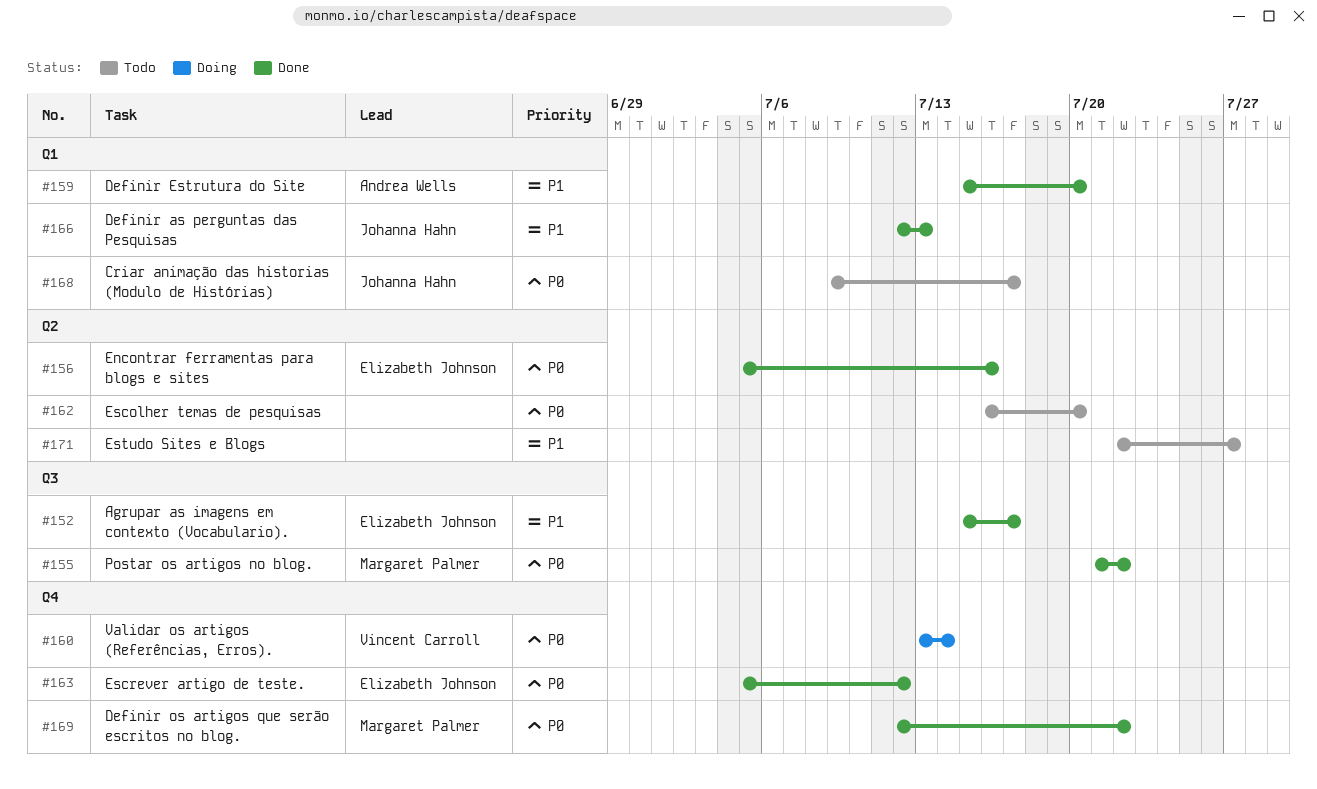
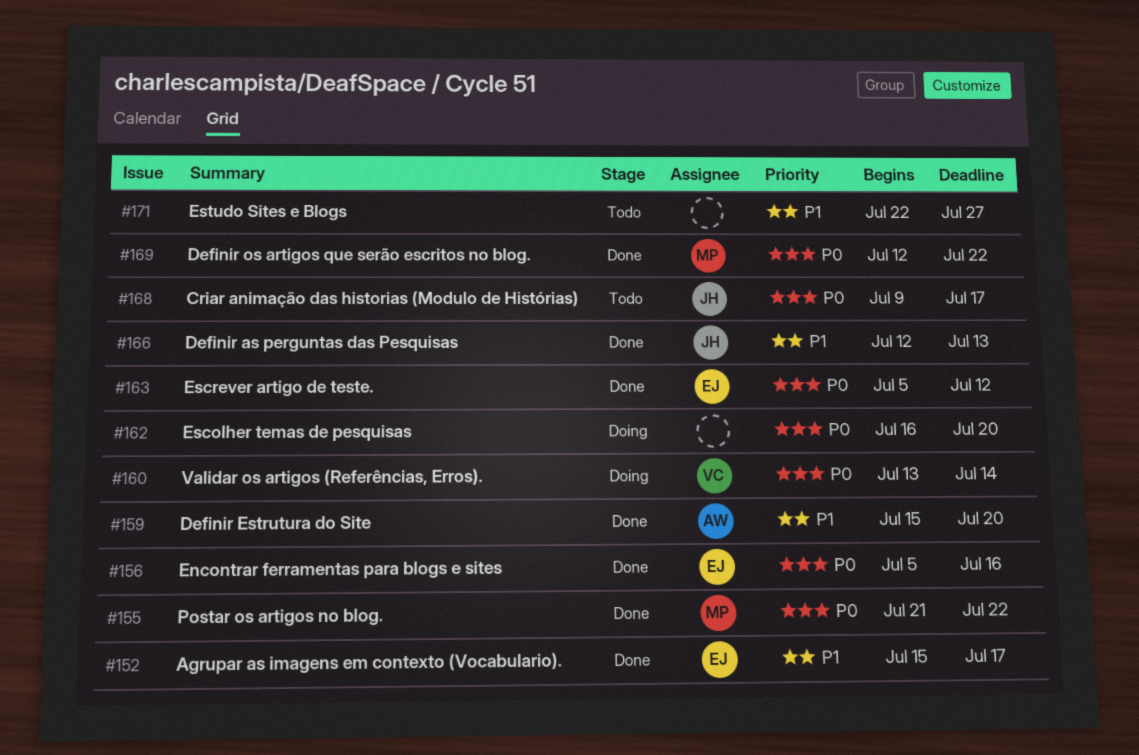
#162, status: Todo -> Doing

